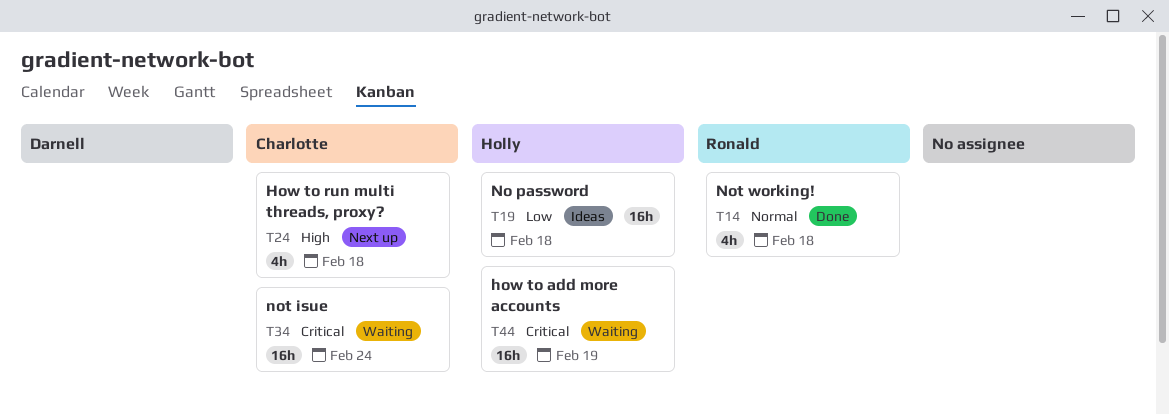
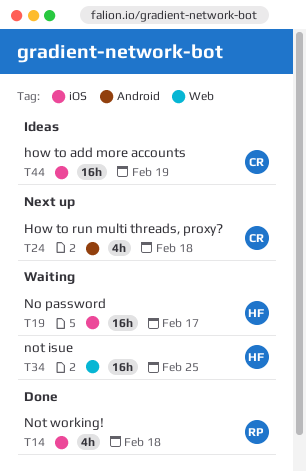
T19, status: Ideas -> Waiting
T19, due: Feb 18 -> Feb 17
T34, owner: Charlotte -> Holly
T34, due: Feb 24 -> Feb 25
T44, status: Waiting -> Ideas
T44, owner: Holly -> Charlotte

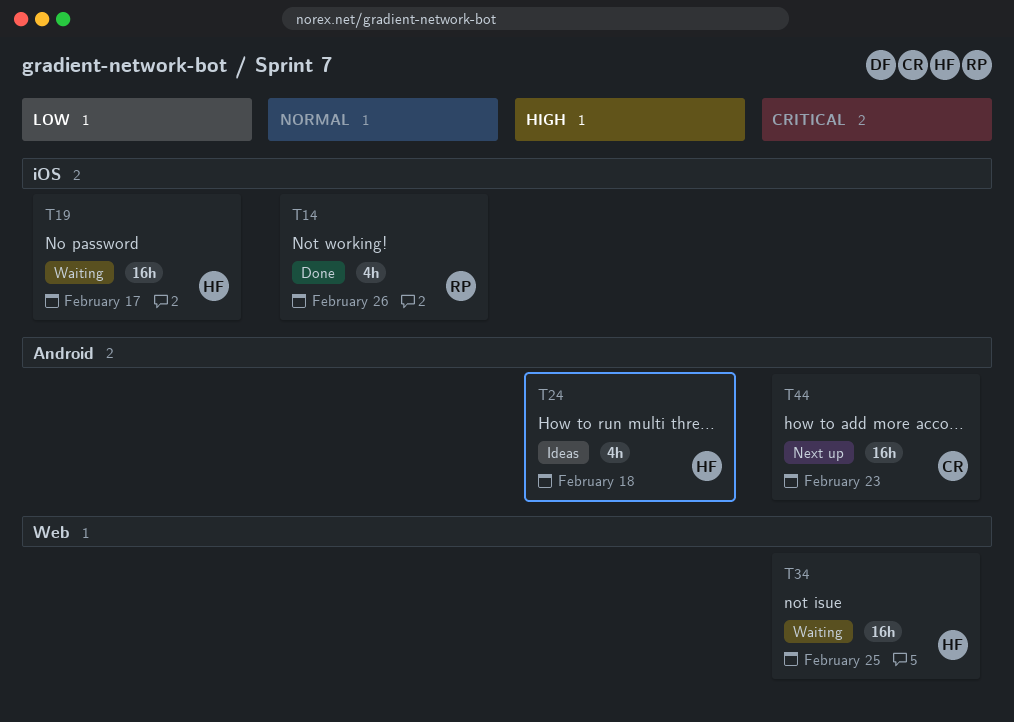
T14, due: Feb 18 -> Feb 26
T24, status: Next up -> Ideas
T24, owner: CR -> HF
T44, status: Ideas -> Next up
T44, label: iOS -> Android
T44, due: Feb 19 -> Feb 23

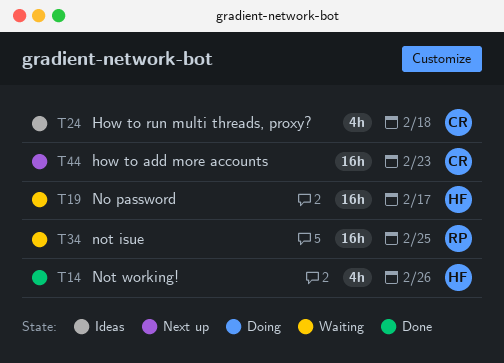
T14, owner: RP -> HF
T24, owner: HF -> CR
T34, owner: HF -> RP

